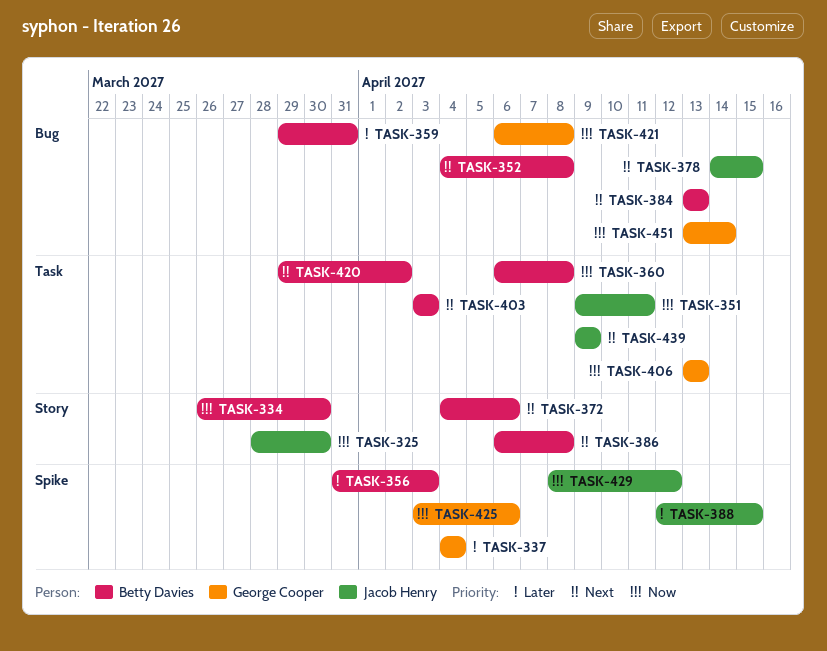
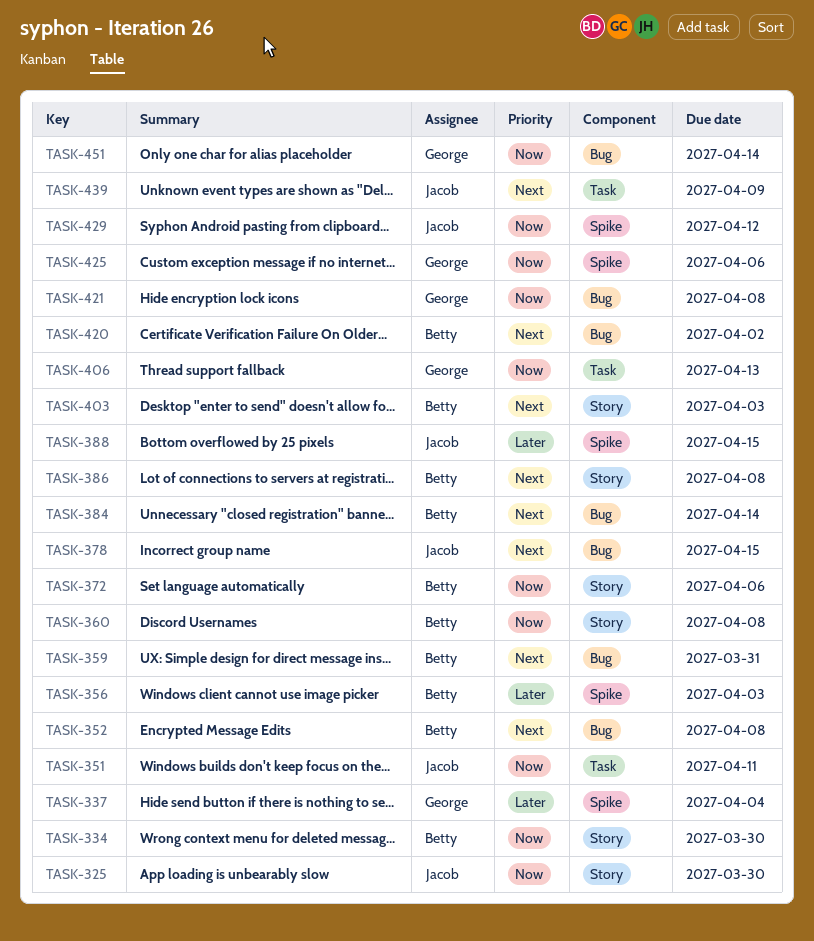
TASK-359, priority: Later -> Next
TASK-360, label: Task -> Story
TASK-372, priority: Next -> Now
TASK-384, due: Apr 13 -> Apr 14
TASK-403, label: Task -> Story
TASK-420, label: Task -> Bug

